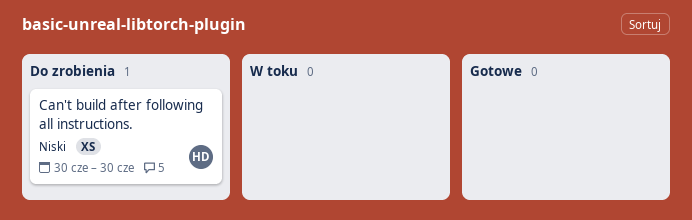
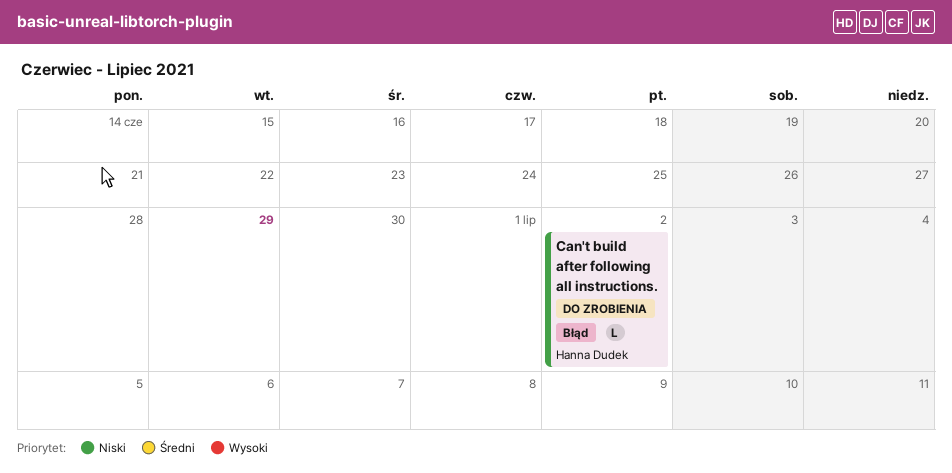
Can't build after following all instructions., estimate: XS -> L
Can't build after following all instructions., due: Jun 30 -> Jul 2

